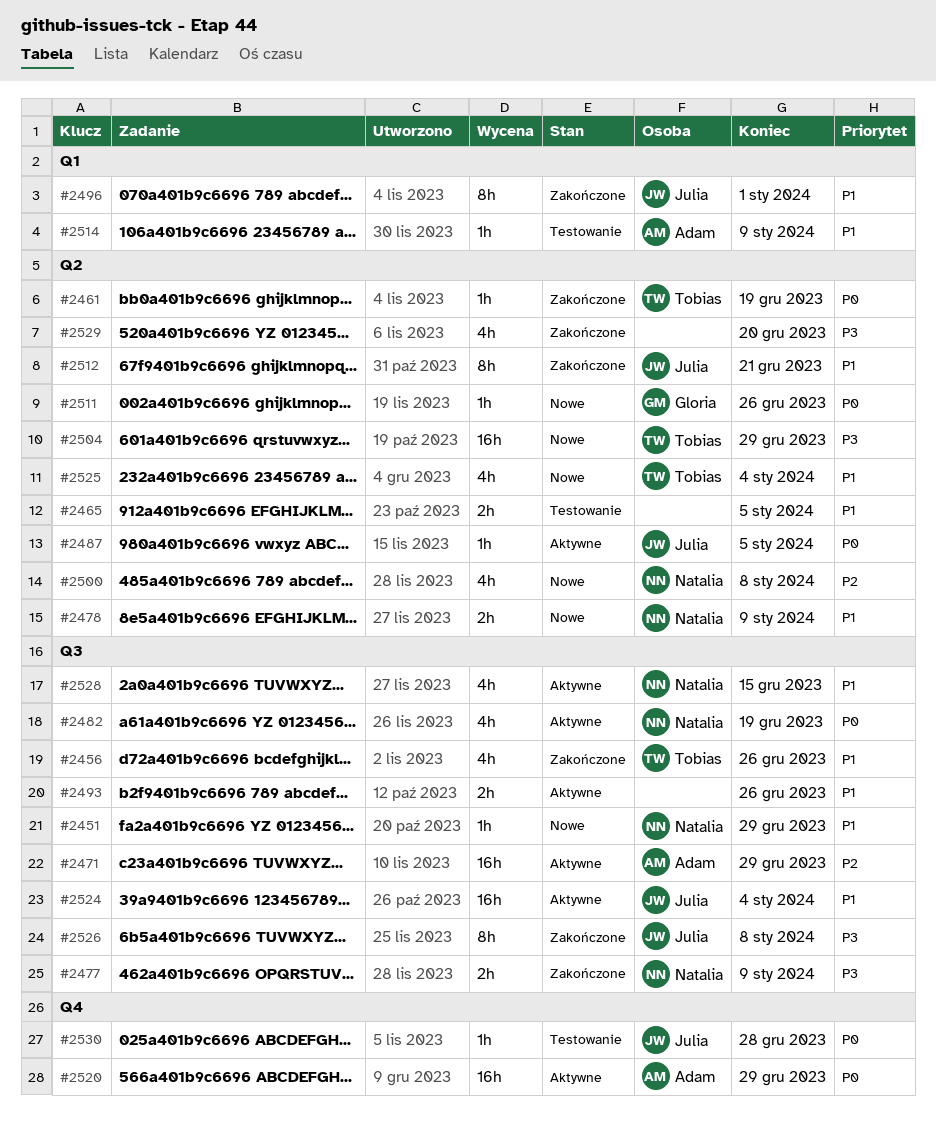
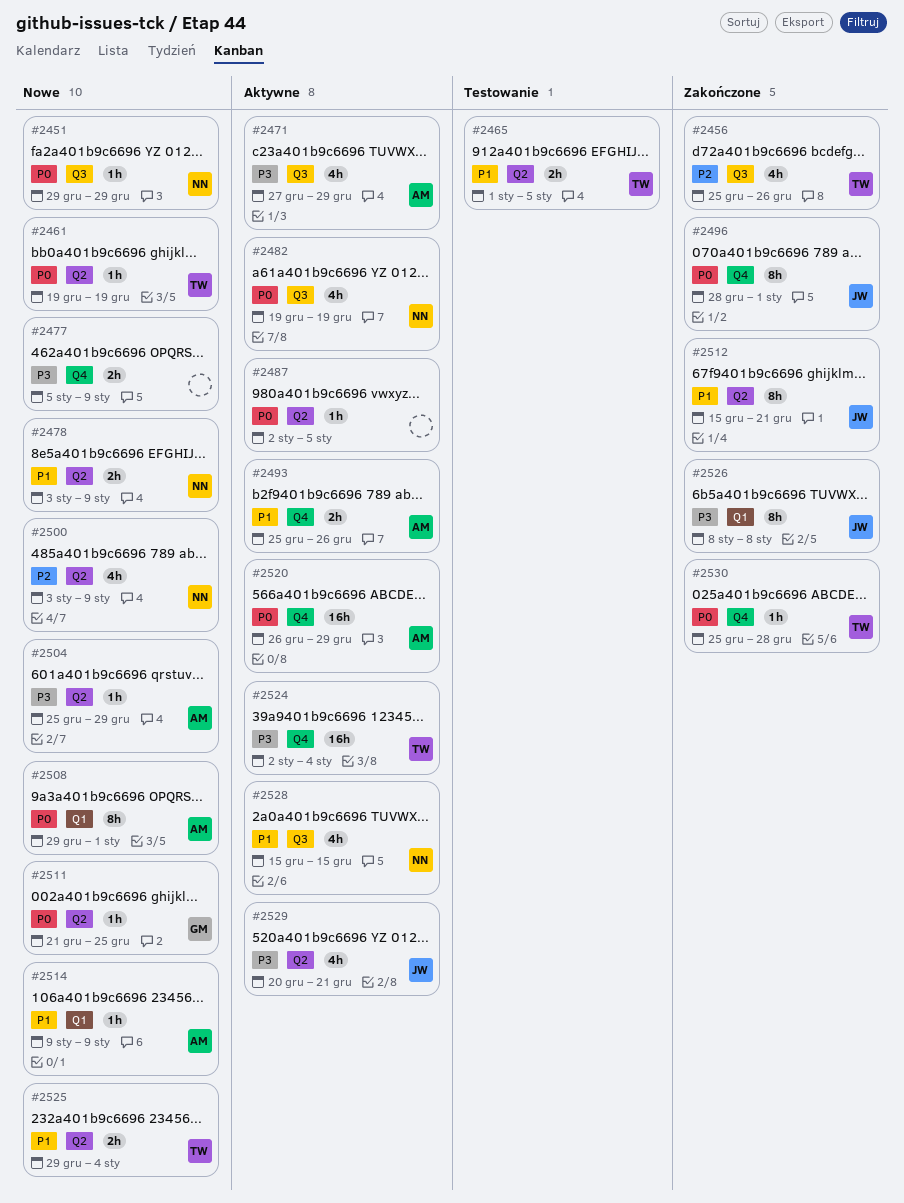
#2451, priority: P1 -> P0
#2456, priority: P1 -> P2
#2461, status: Zakończone -> Nowe
#2465, owner: none -> Tobias
#2471, priority: P2 -> P3
#2471, estimate: 16h -> 4h
#2477, status: Zakończone -> Nowe
#2477, owner: Natalia -> none
#2477, label: Q3 -> Q4
#2487, owner: Julia -> none
#2493, owner: none -> Adam
#2493, label: Q3 -> Q4
#2496, priority: P1 -> P0
#2496, label: Q1 -> Q4
#2500, due: Jan 8 -> Jan 9
#2504, owner: Tobias -> Adam
#2504, estimate: 16h -> 1h
#2508: none -> present
#2511, due: Dec 26 -> Dec 25
#2514, status: Testowanie -> Nowe
#2524, owner: Julia -> Tobias
#2524, priority: P1 -> P3
#2524, label: Q3 -> Q4
#2525, estimate: 4h -> 2h
#2526, label: Q3 -> Q1
#2529, status: Zakończone -> Aktywne
#2529, owner: none -> Julia
#2529, due: Dec 20 -> Dec 21
#2530, status: Testowanie -> Zakończone
#2530, owner: Julia -> Tobias

